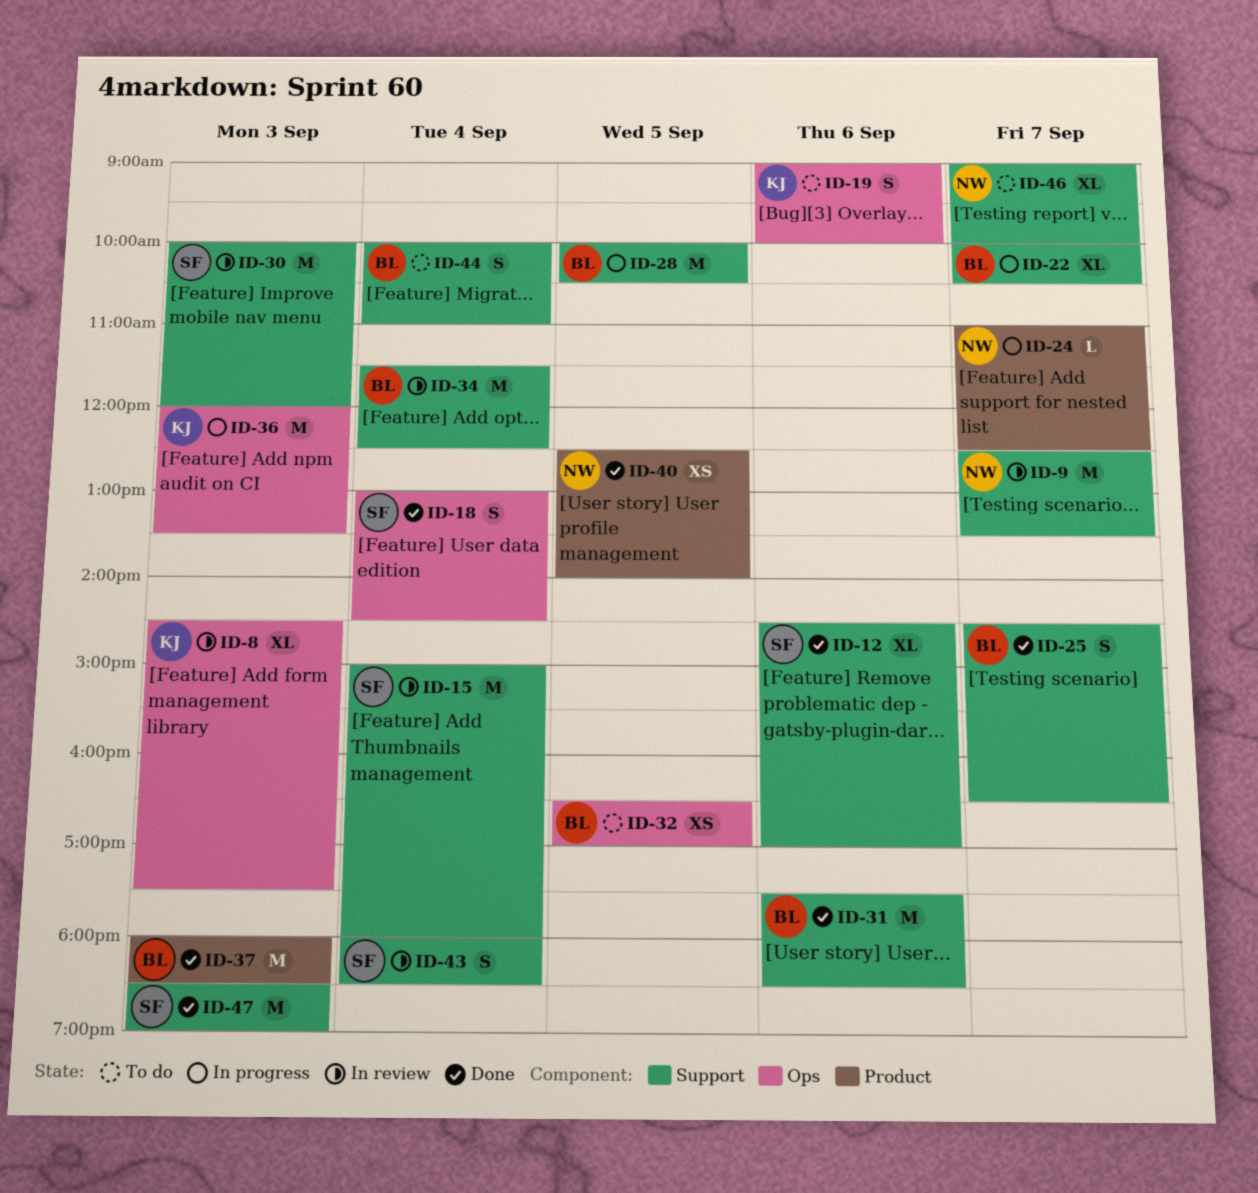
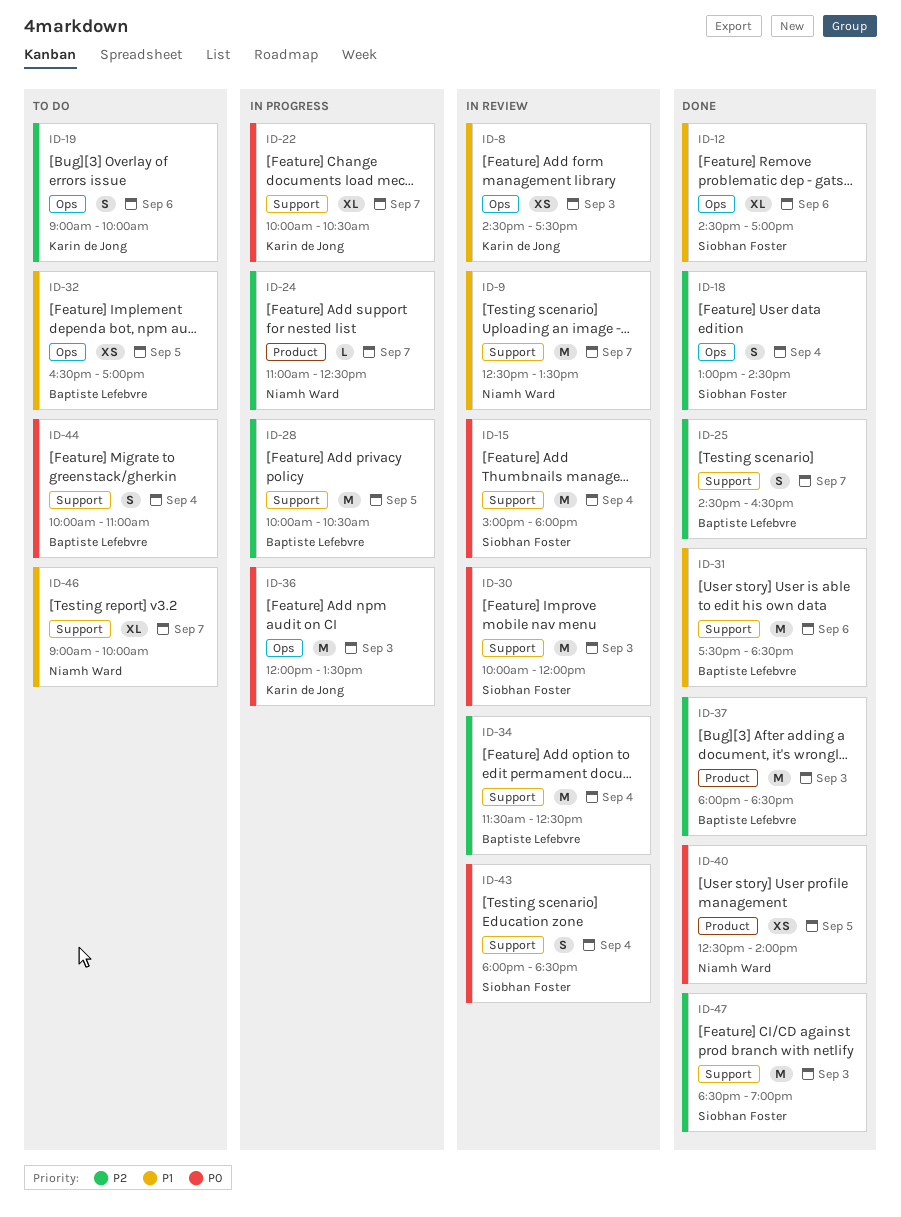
ID-8, estimate: XL -> XS
ID-12, label: Support -> Ops
ID-22, owner: Baptiste Lefebvre -> Karin de Jong

